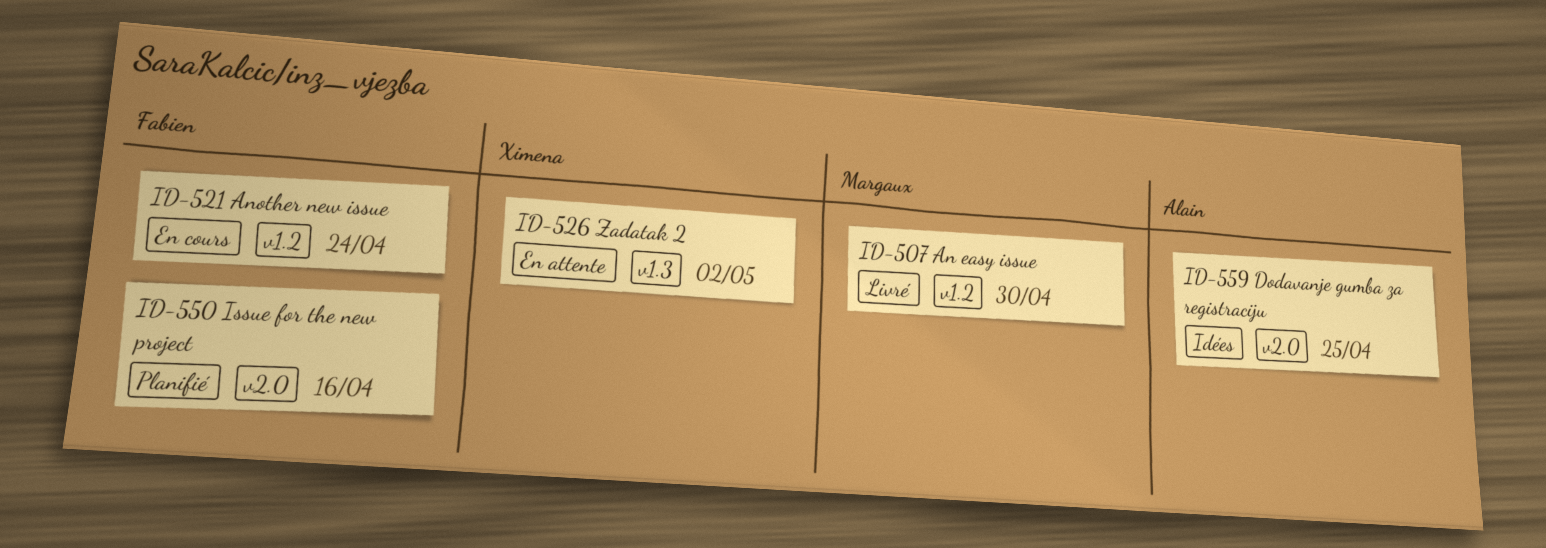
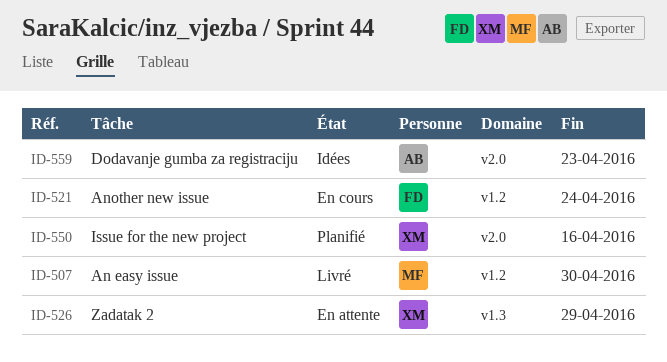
ID-526, due: May 2 -> Apr 29
ID-550, owner: Fabien -> Ximena
ID-559, due: Apr 25 -> Apr 23

